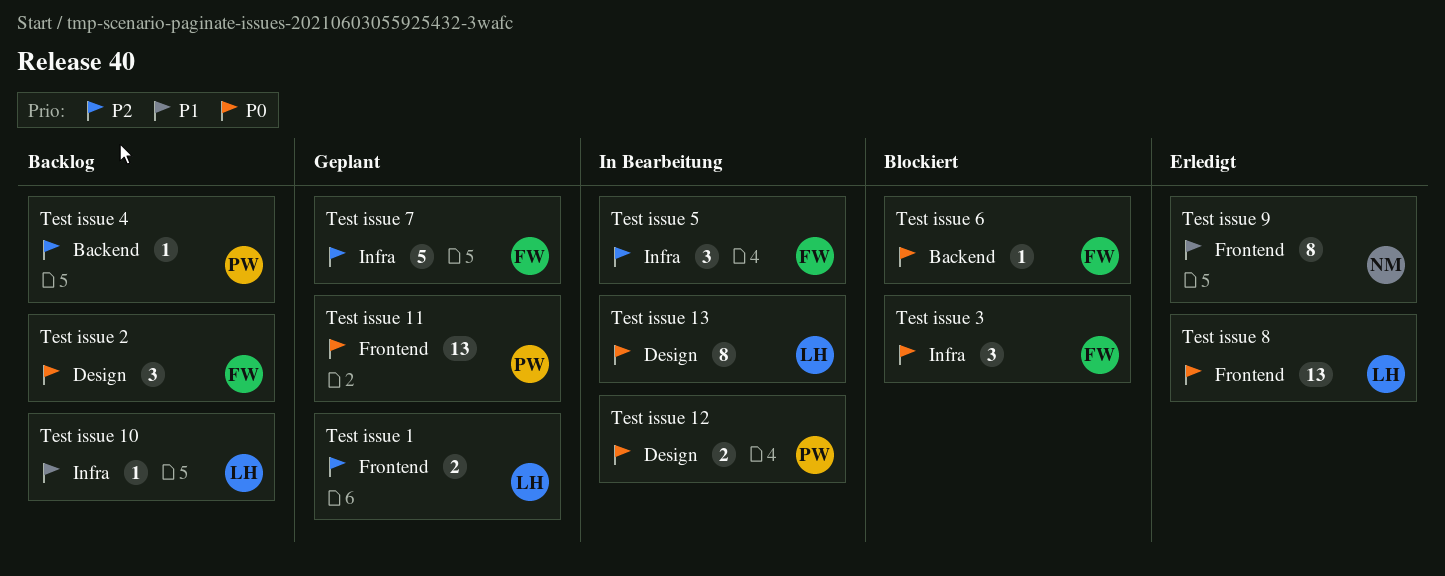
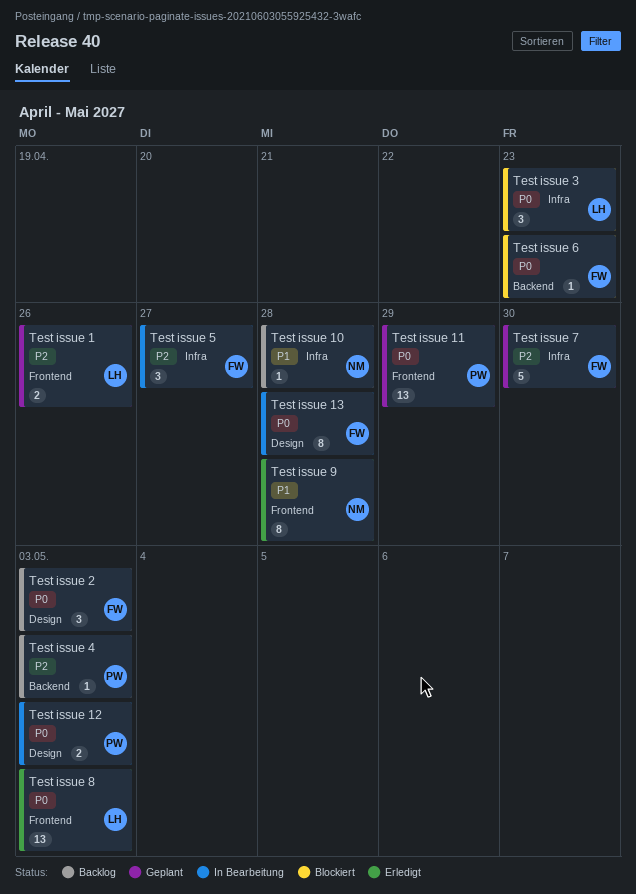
Test issue 10, owner: LH -> NM
Test issue 13, owner: LH -> FW
Test issue 3, owner: FW -> LH

